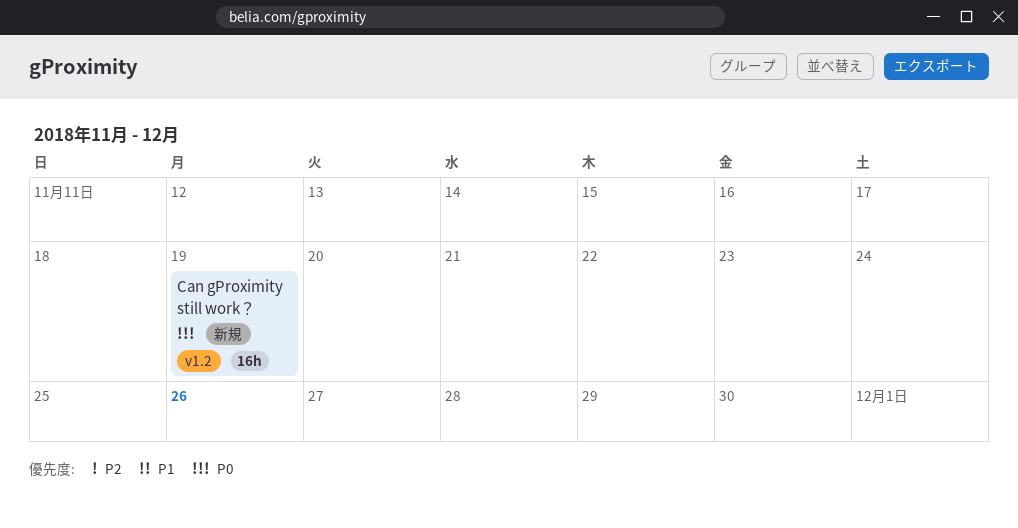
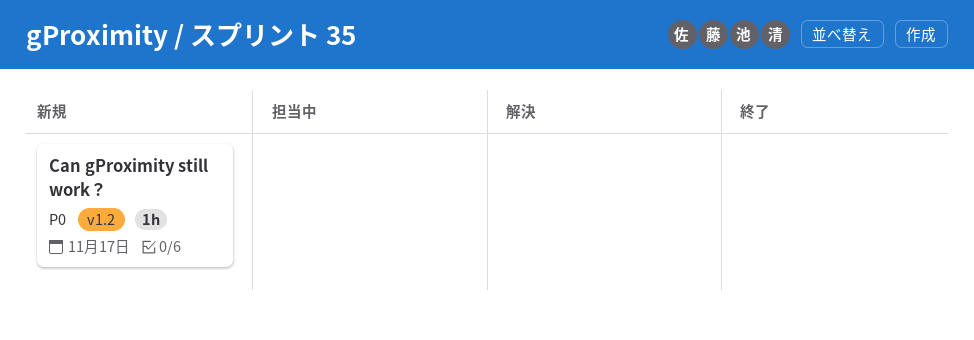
Can gProximity still work？, estimate: 16h -> 1h
Can gProximity still work？, due: Nov 19 -> Nov 17

